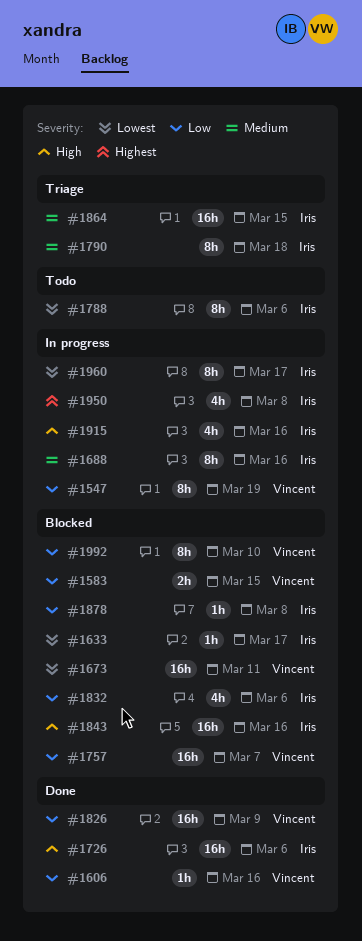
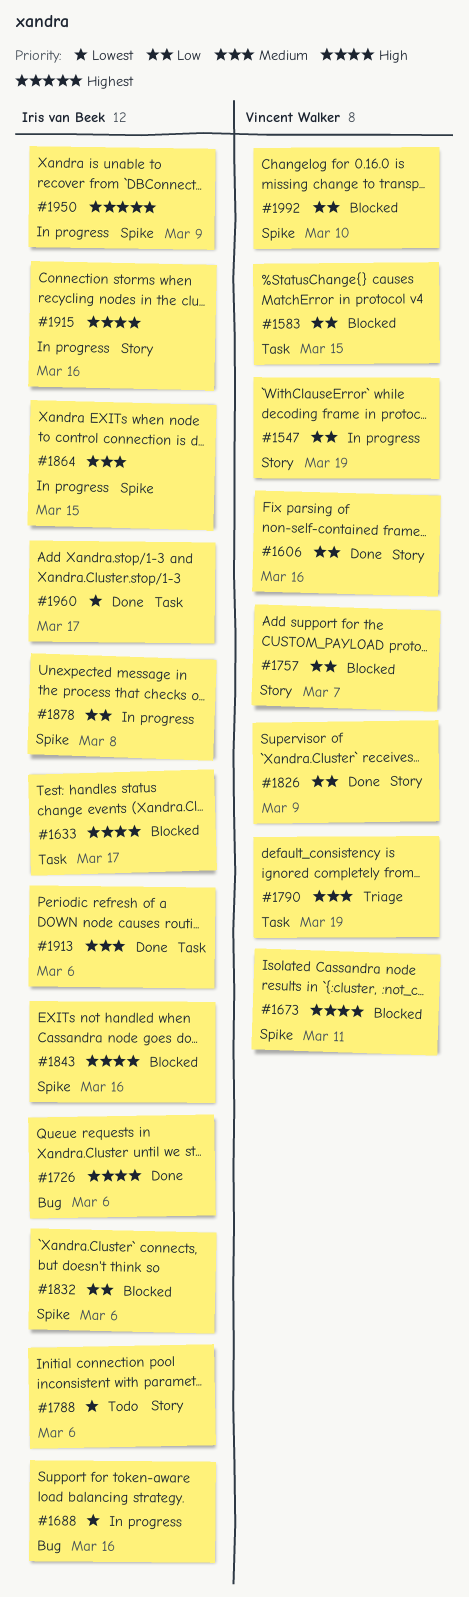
#1633, priority: Lowest -> High
#1673, priority: Lowest -> High
#1688, priority: Medium -> Lowest
#1790, owner: Iris van Beek -> Vincent Walker
#1790, due: Mar 18 -> Mar 19
#1864, status: Triage -> In progress
#1878, status: Blocked -> In progress
#1913: none -> present
#1950, due: Mar 8 -> Mar 9
#1960, status: In progress -> Done

